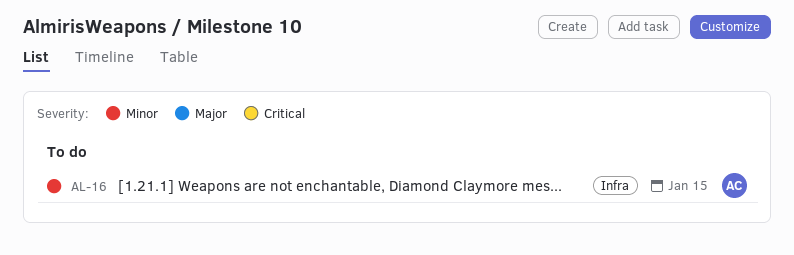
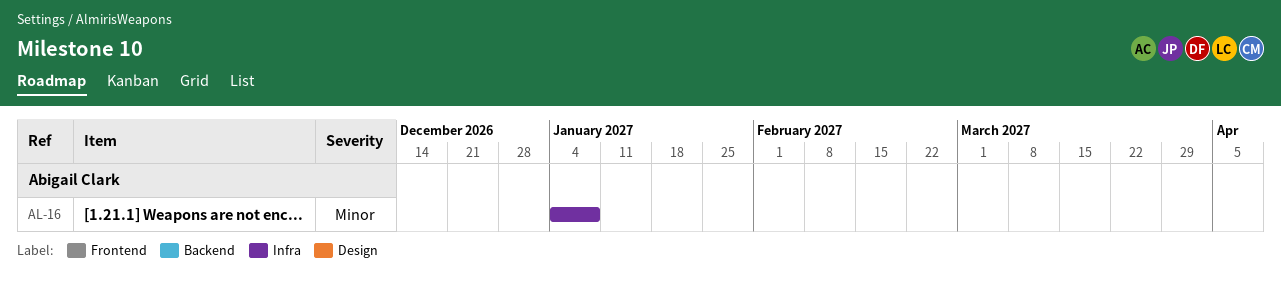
AL-16, due: Jan 15 -> Jan 8

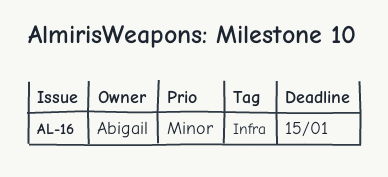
AL-16, due: Jan 8 -> Jan 15

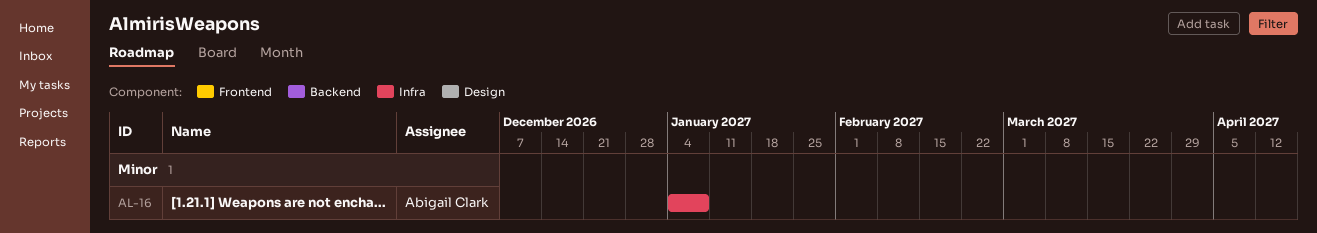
AL-16, due: Jan 15 -> Jan 8

